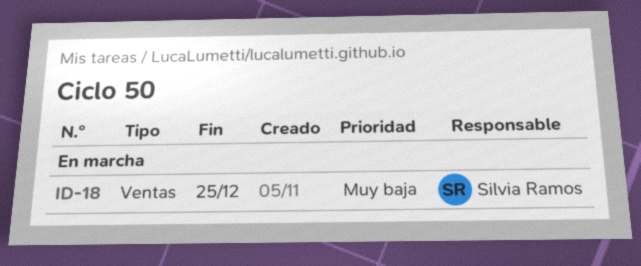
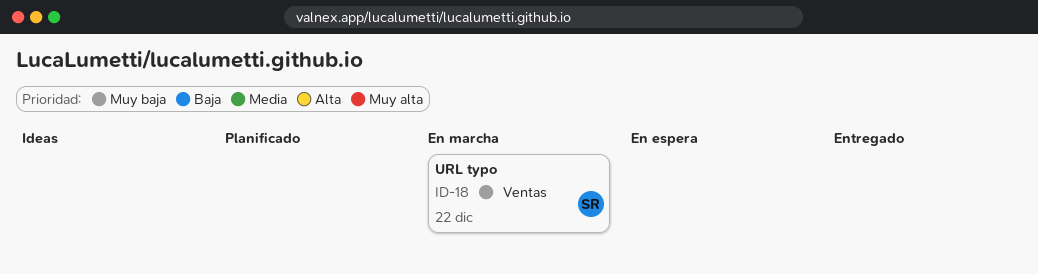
ID-18, due: Dec 25 -> Dec 22

